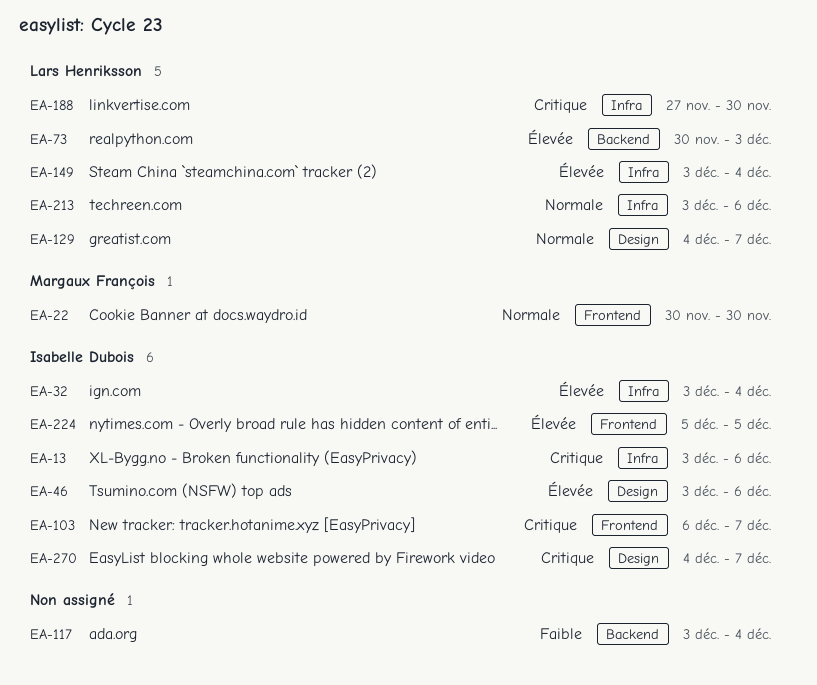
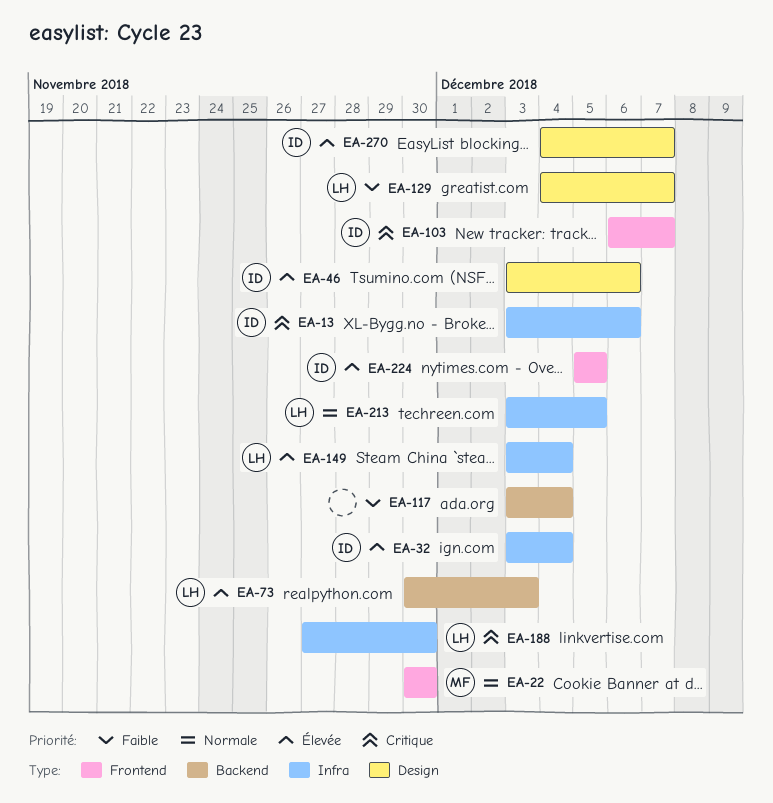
EA-129, priority: Normale -> Faible
EA-213, due: Dec 6 -> Dec 5
EA-270, priority: Critique -> Élevée

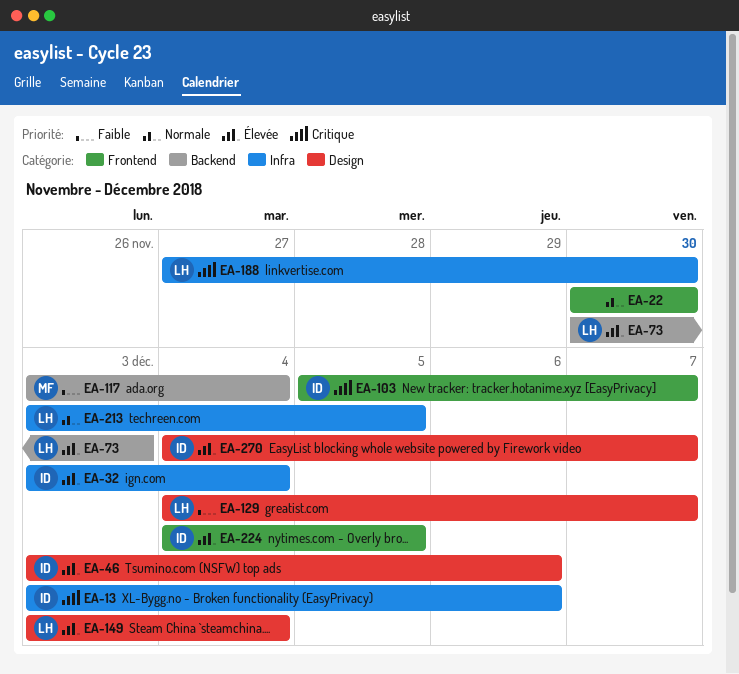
EA-22, owner: MF -> none
EA-103, start: Dec 6 -> Dec 5
EA-117, owner: none -> MF
EA-149, label: Infra -> Design
EA-224, start: Dec 5 -> Dec 4

